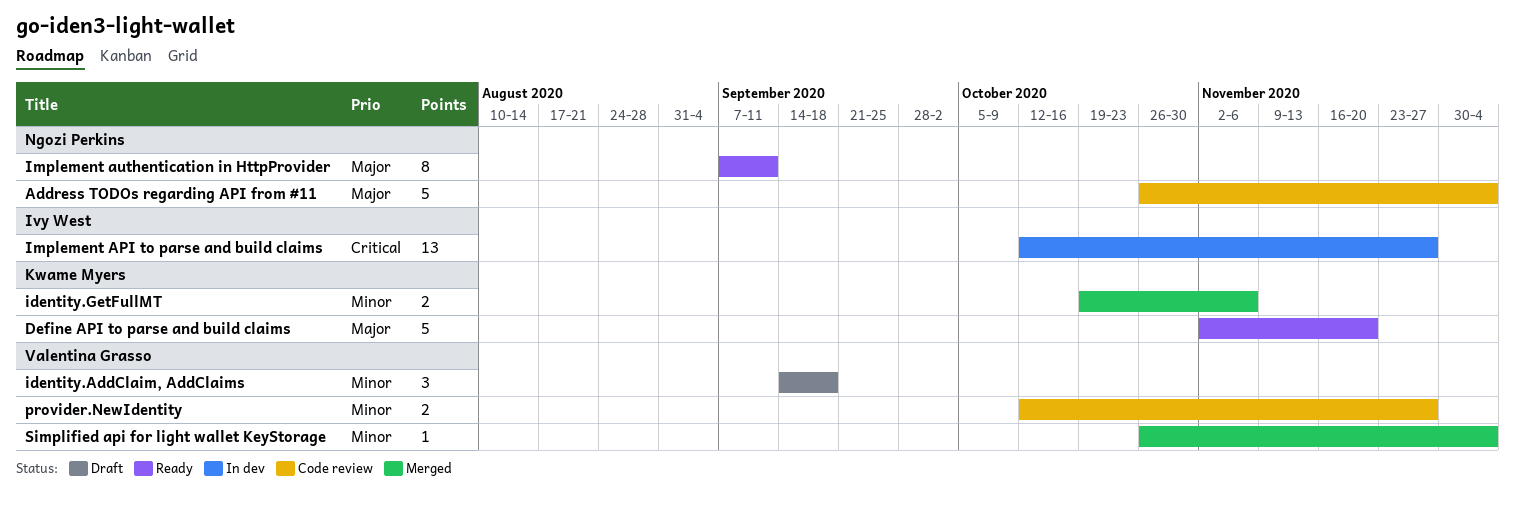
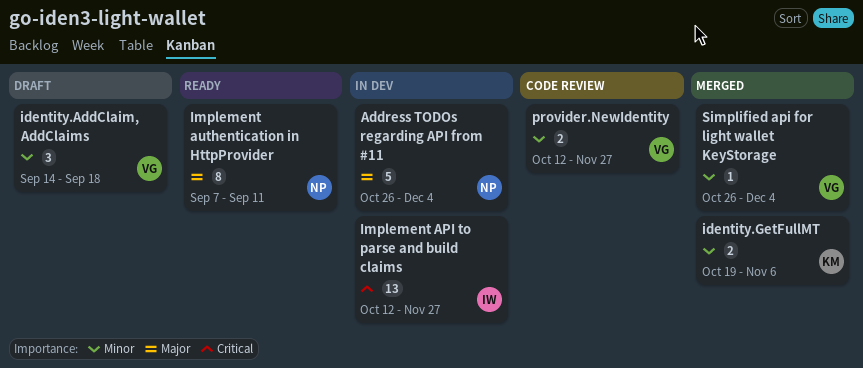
Address TODOs regarding API from #11, status: Code review -> In dev
Define API to parse and build claims: present -> none

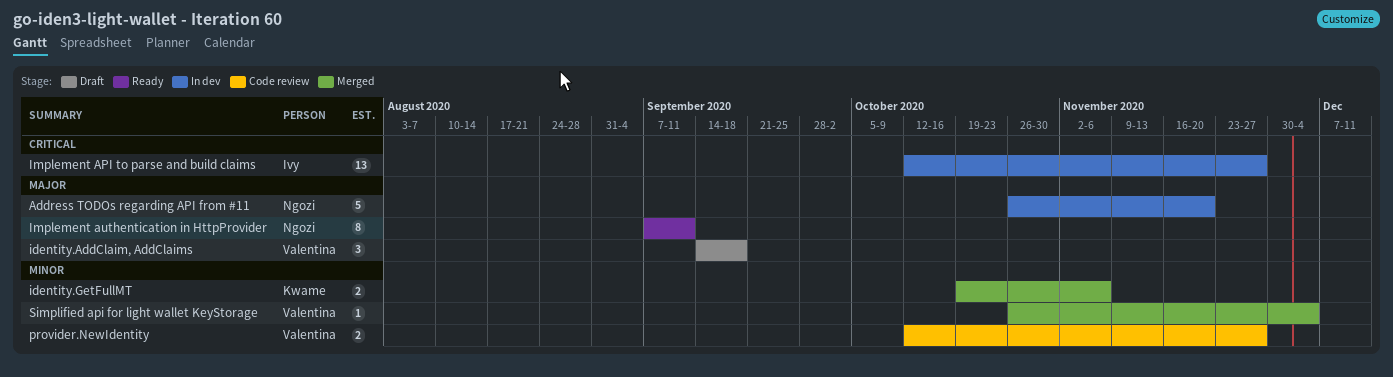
Address TODOs regarding API from #11, due: Dec 4 -> Nov 20
identity.AddClaim, AddClaims, priority: Minor -> Major

